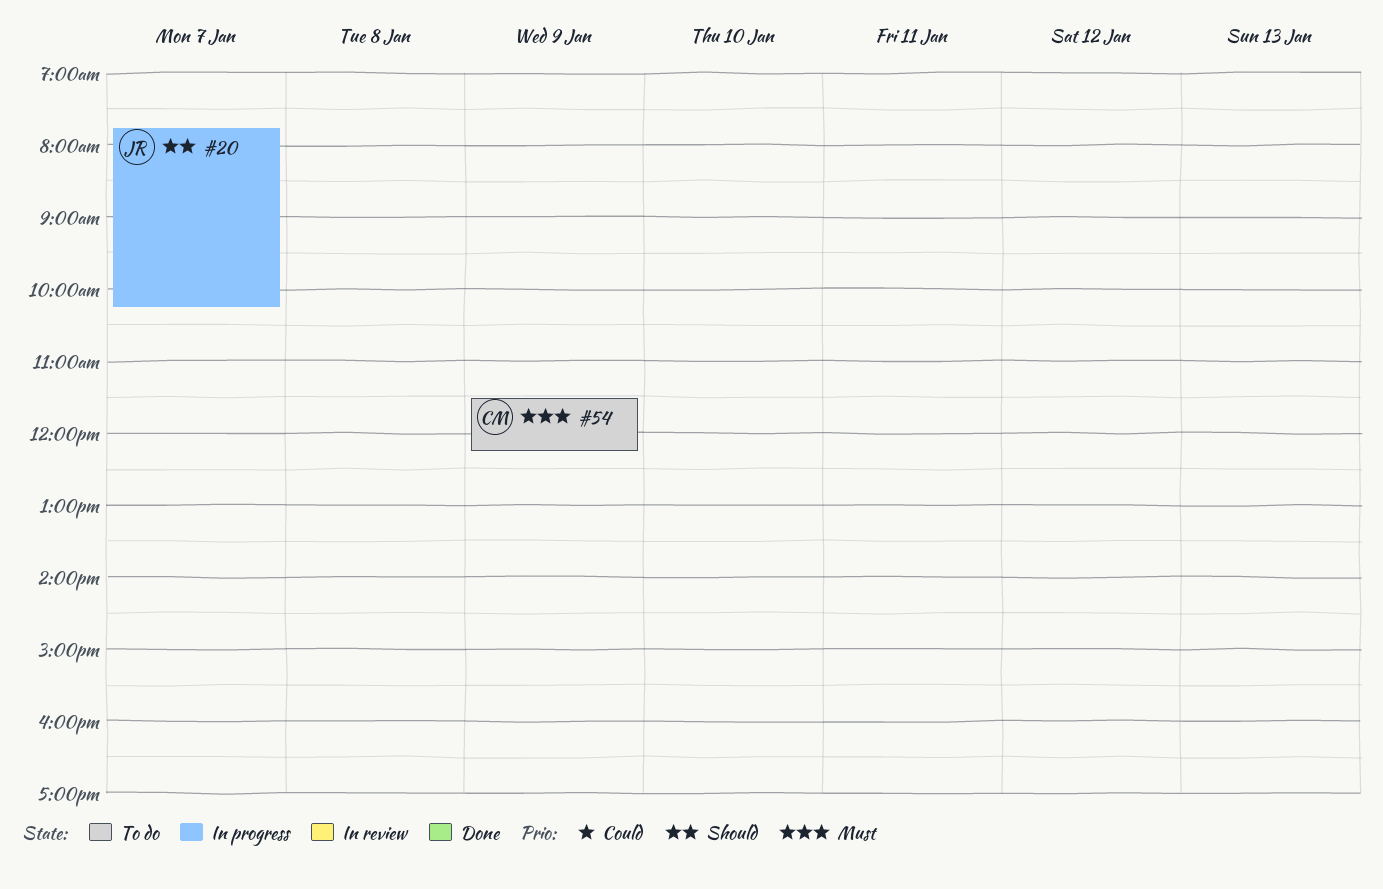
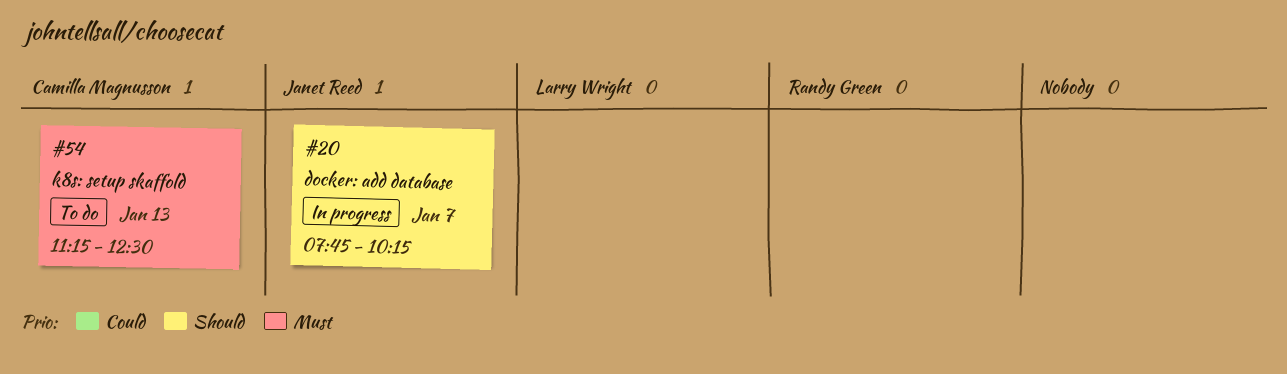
#54, day: Jan 9 -> Jan 13
#54, begins: 11:30 -> 11:15
#54, ends: 12:15 -> 12:30

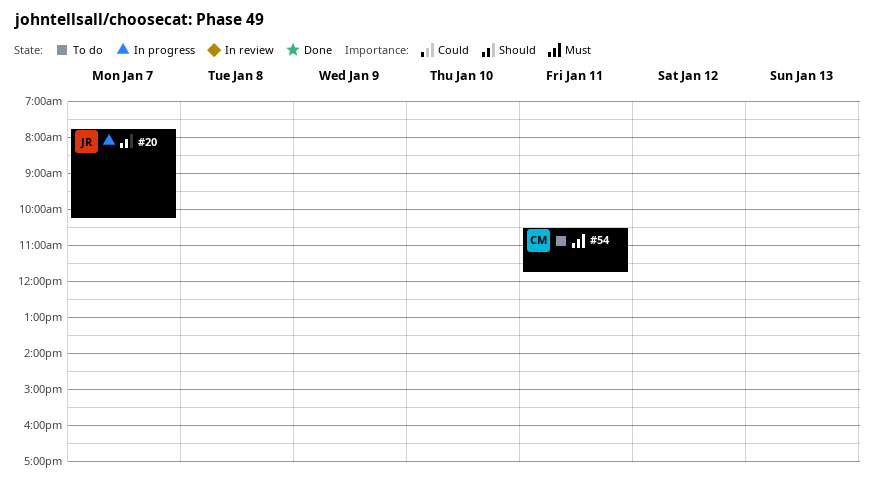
#54, day: Jan 13 -> Jan 11
#54, begins: 11:15 -> 10:30
#54, ends: 12:30 -> 11:45

